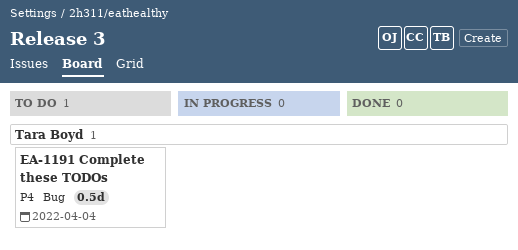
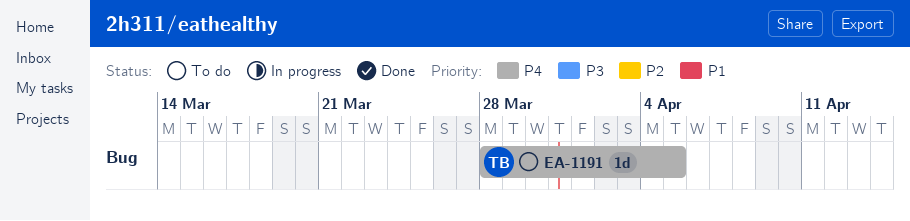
EA-1191, estimate: 0.5d -> 1d
EA-1191, due: Apr 4 -> Apr 5

